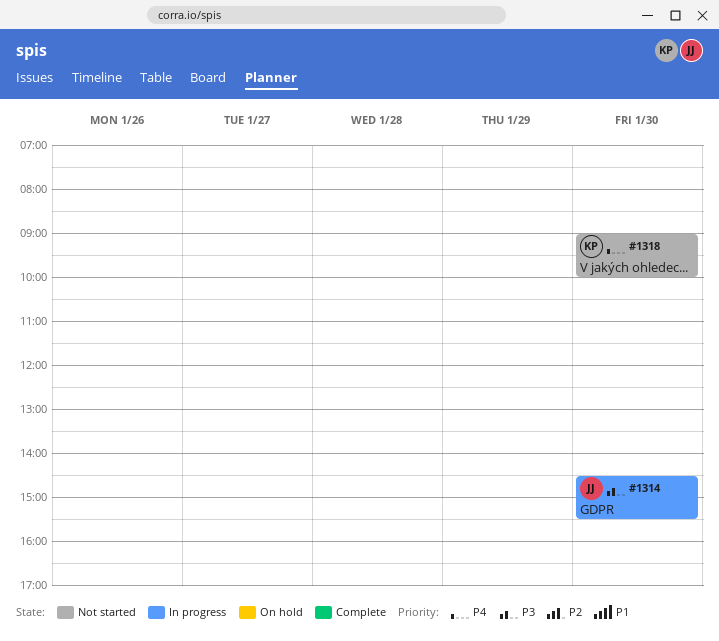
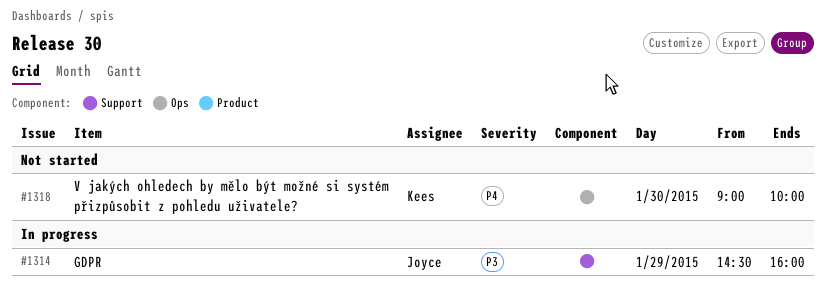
#1314, day: Jan 30 -> Jan 29
#1314, ends: 15:30 -> 16:00

